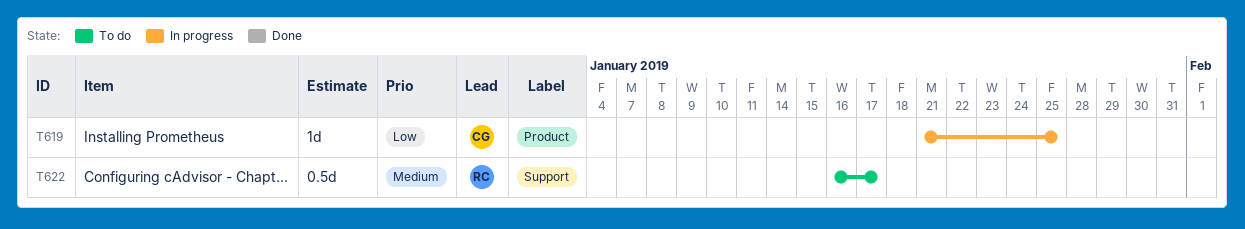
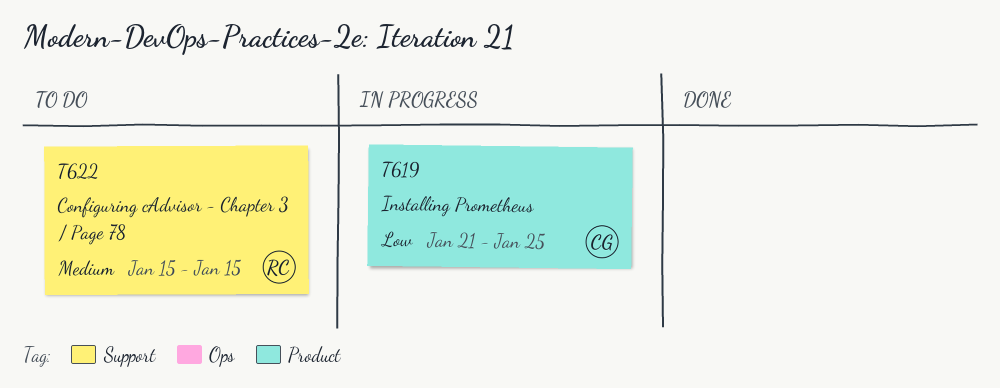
T622, start: Jan 16 -> Jan 15
T622, due: Jan 17 -> Jan 15

